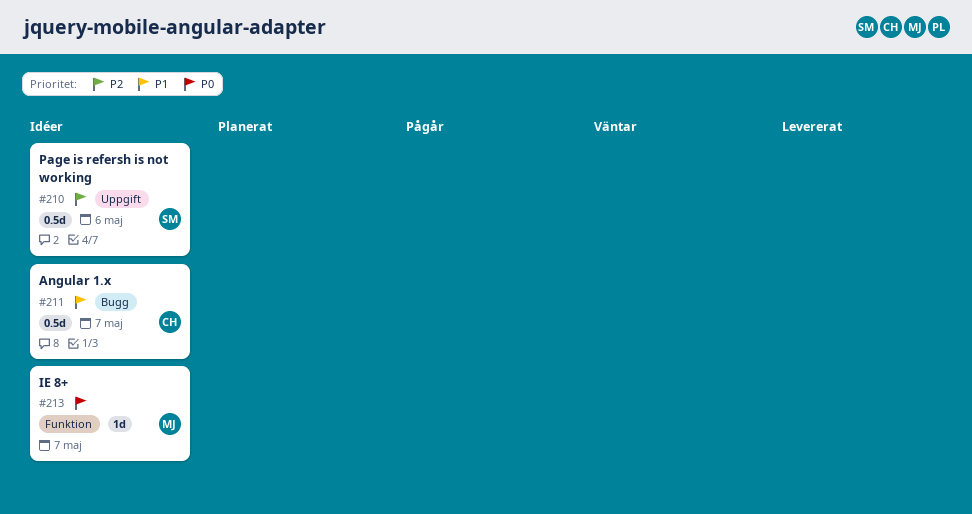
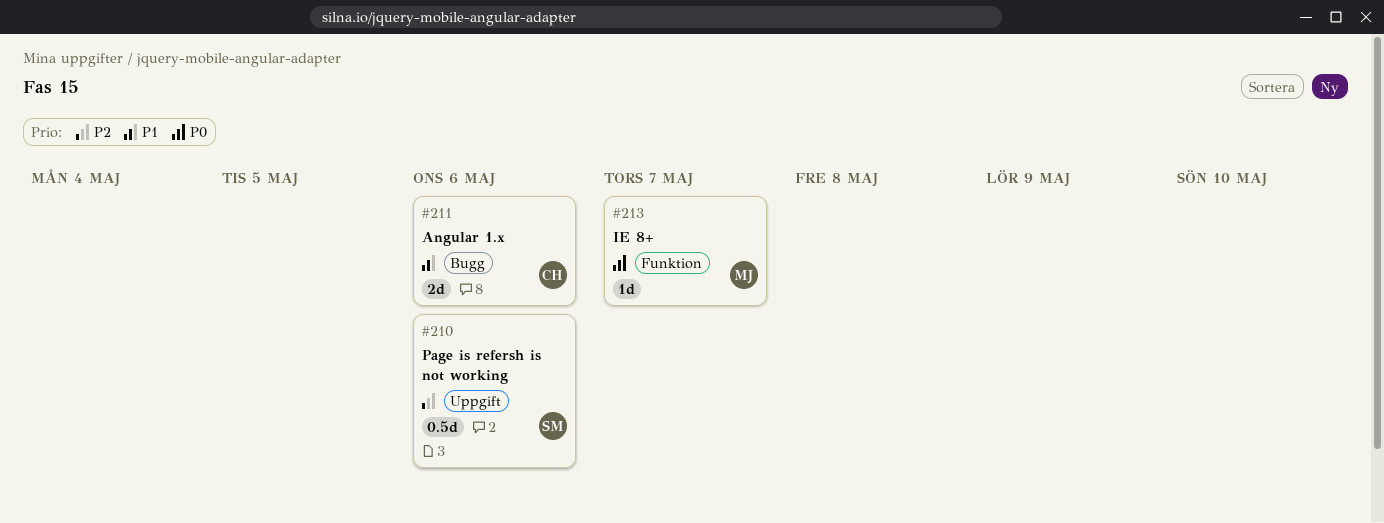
#211, estimate: 0.5d -> 2d
#211, due: May 7 -> May 6

